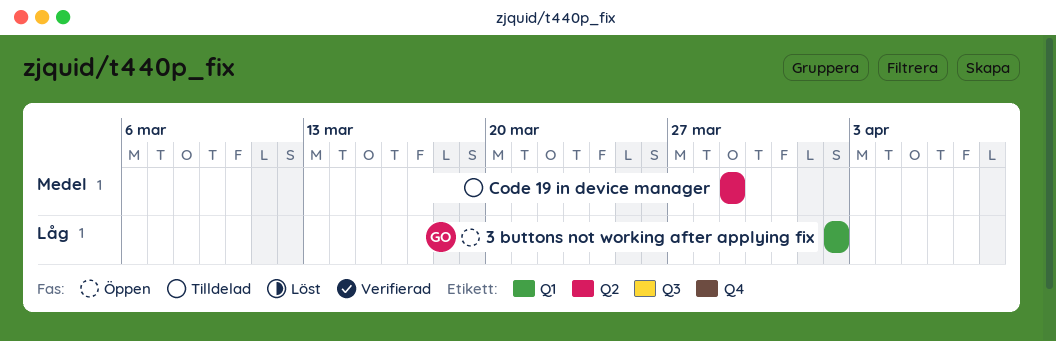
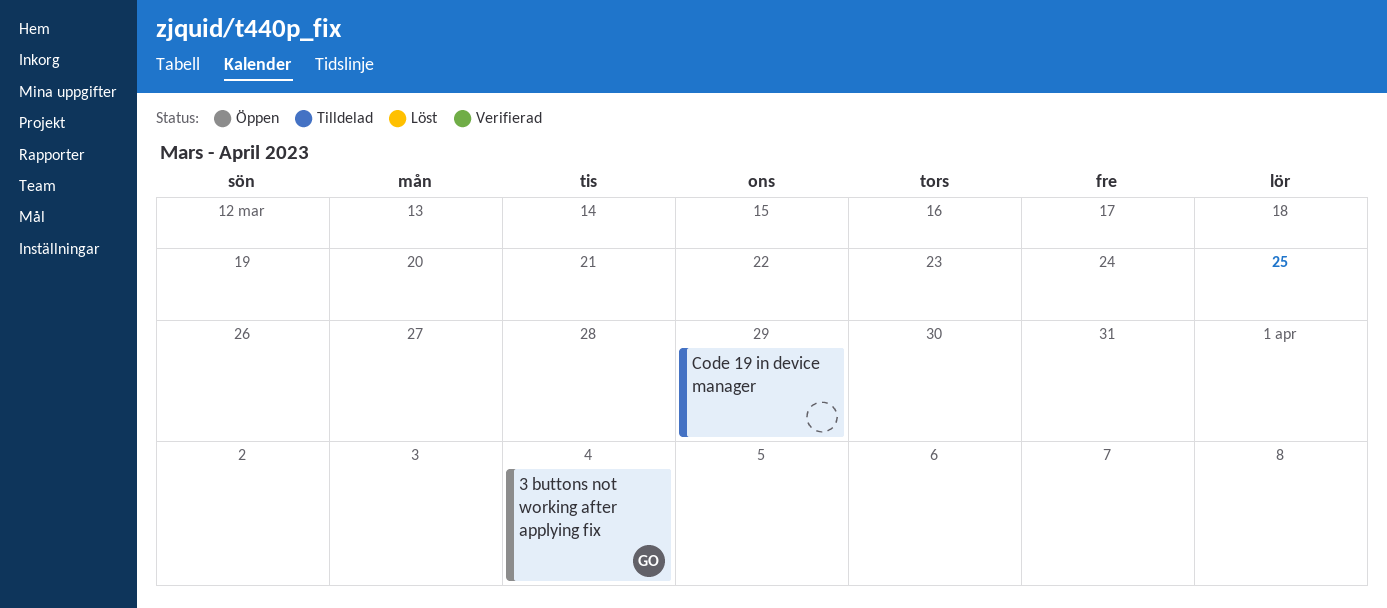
3 buttons not working after applying fix, due: Apr 2 -> Apr 4

